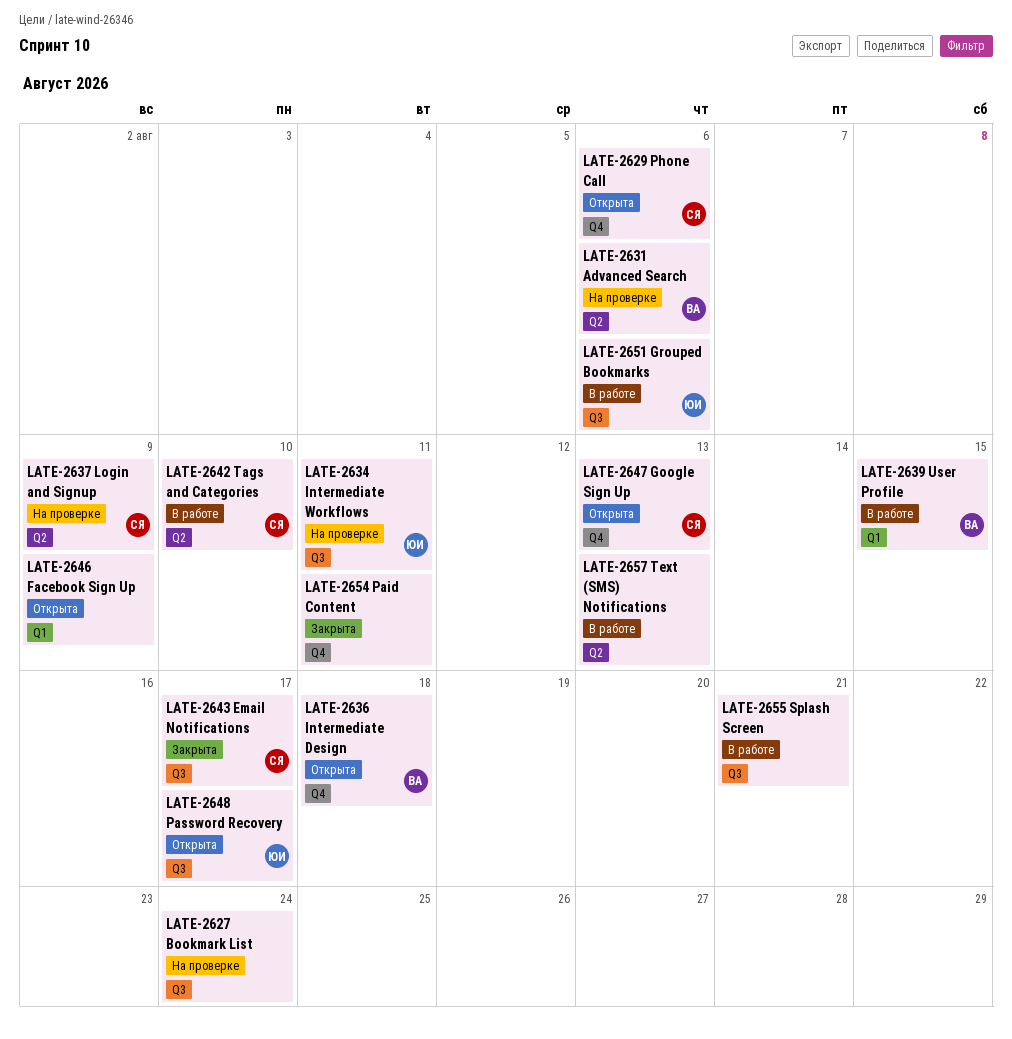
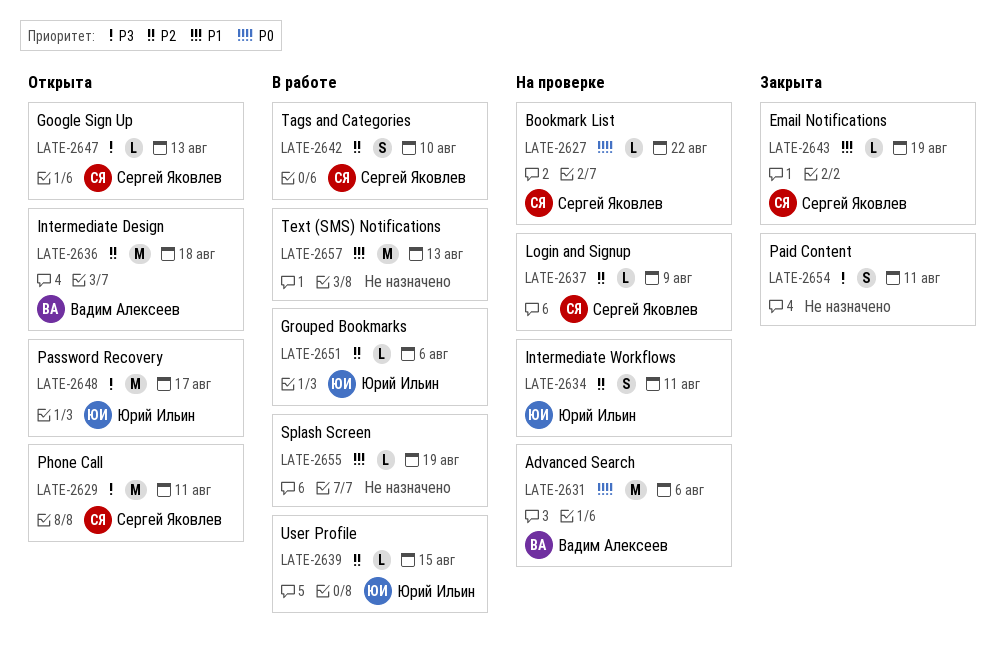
LATE-2627, owner: none -> Сергей Яковлев
LATE-2627, due: Aug 24 -> Aug 22
LATE-2629, due: Aug 6 -> Aug 11
LATE-2639, owner: Вадим Алексеев -> Юрий Ильин
LATE-2643, due: Aug 17 -> Aug 19
LATE-2646: present -> none
LATE-2655, due: Aug 21 -> Aug 19

